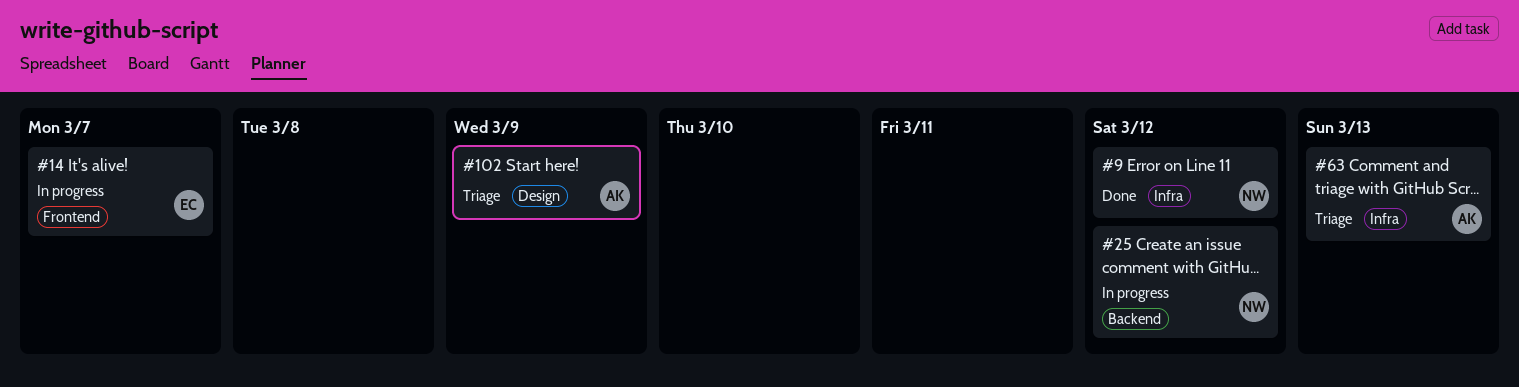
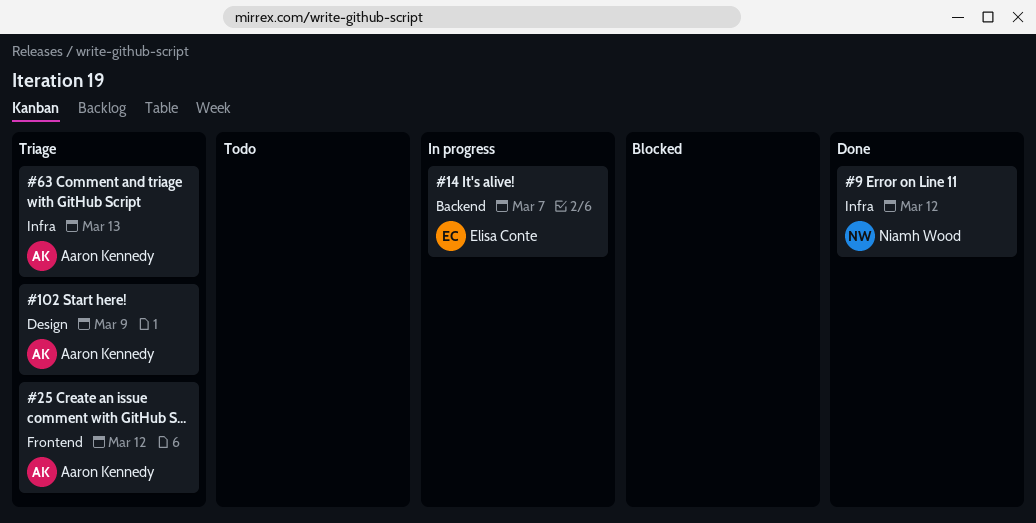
#14, label: Frontend -> Backend
#25, status: In progress -> Triage
#25, owner: Niamh Wood -> Aaron Kennedy
#25, label: Backend -> Frontend

